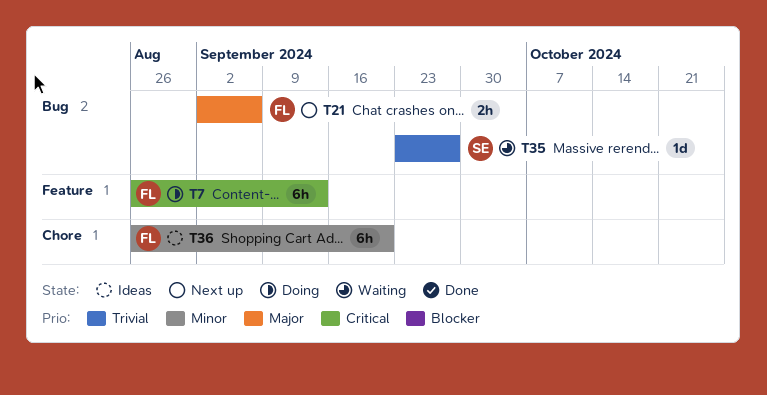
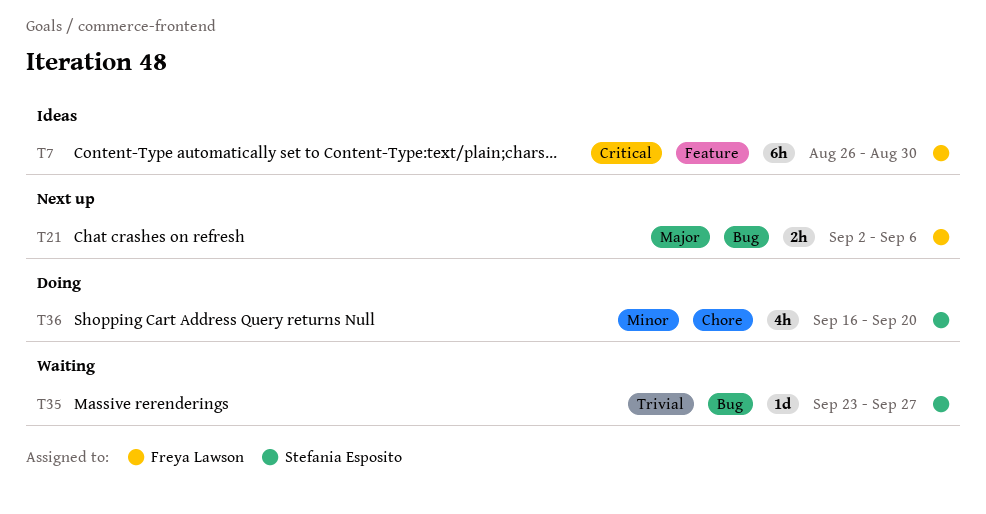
T7, status: Doing -> Ideas
T7, due: Sep 13 -> Aug 30
T36, status: Ideas -> Doing
T36, owner: Freya Lawson -> Stefania Esposito
T36, estimate: 6h -> 4h
T36, start: Aug 26 -> Sep 16

